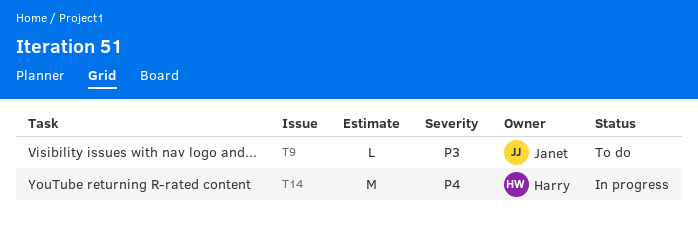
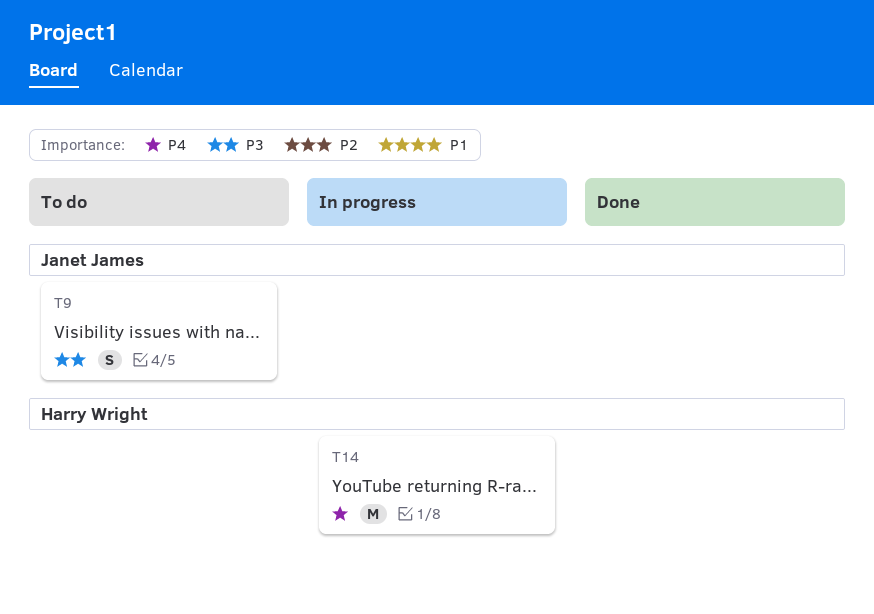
T9, estimate: L -> S

